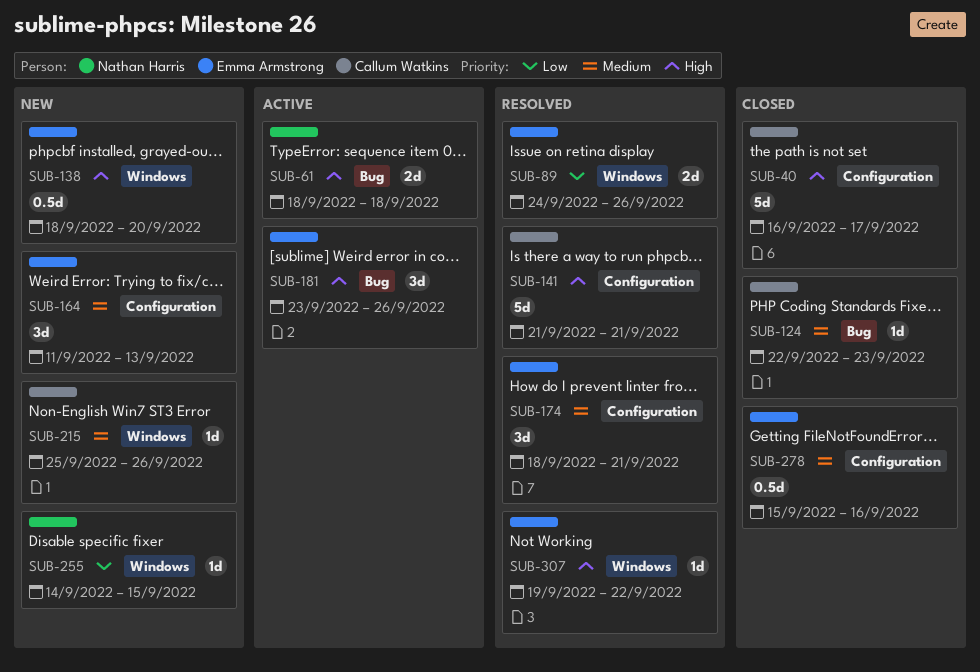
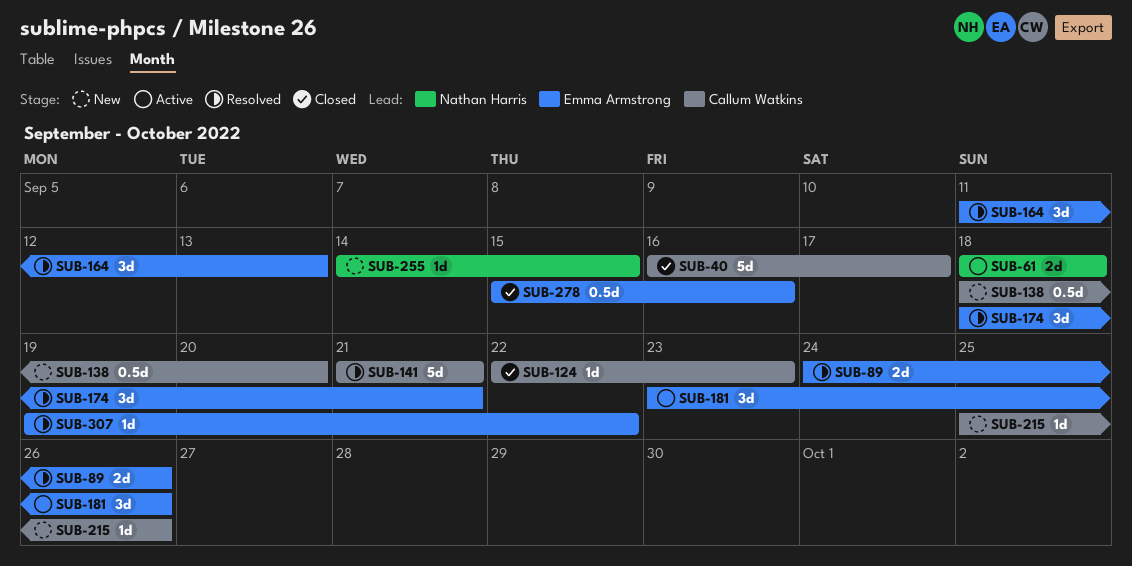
SUB-138, owner: Emma Armstrong -> Callum Watkins
SUB-164, status: New -> Resolved

